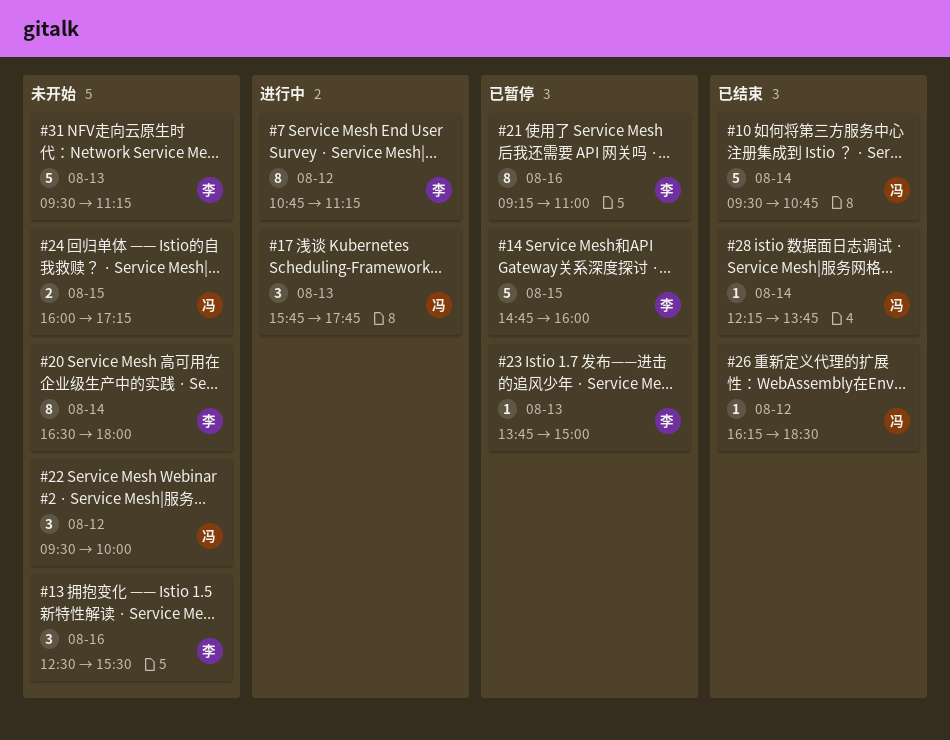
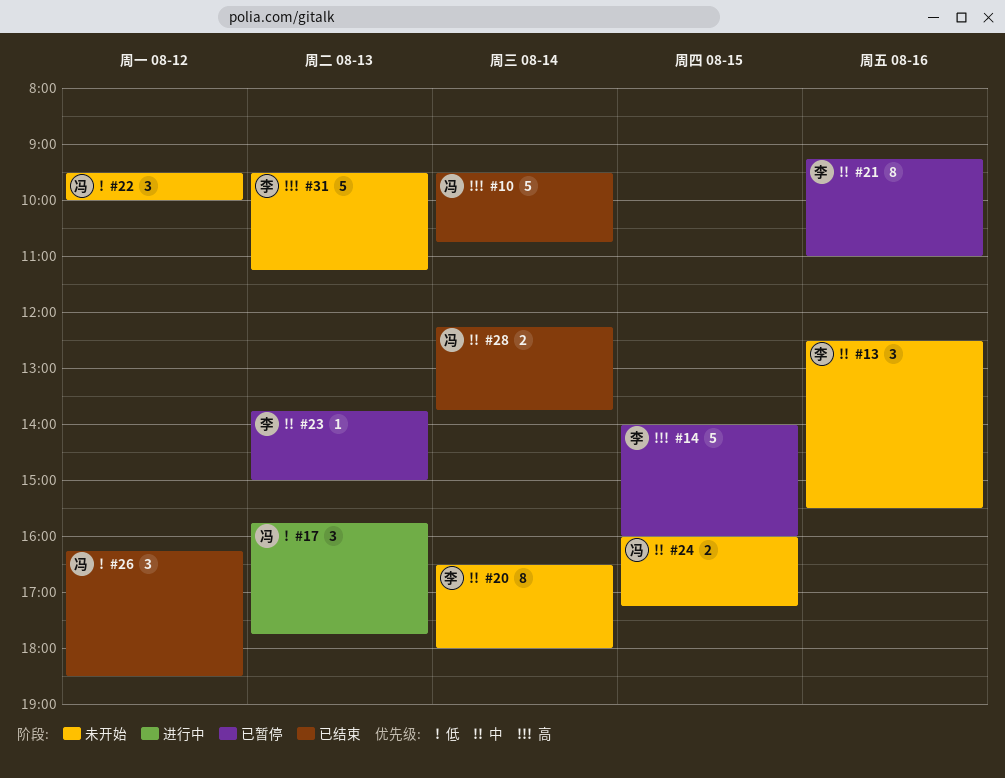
#7: present -> none
#14, begins: 14:45 -> 14:00
#26, estimate: 1 -> 3
#28, estimate: 1 -> 2

